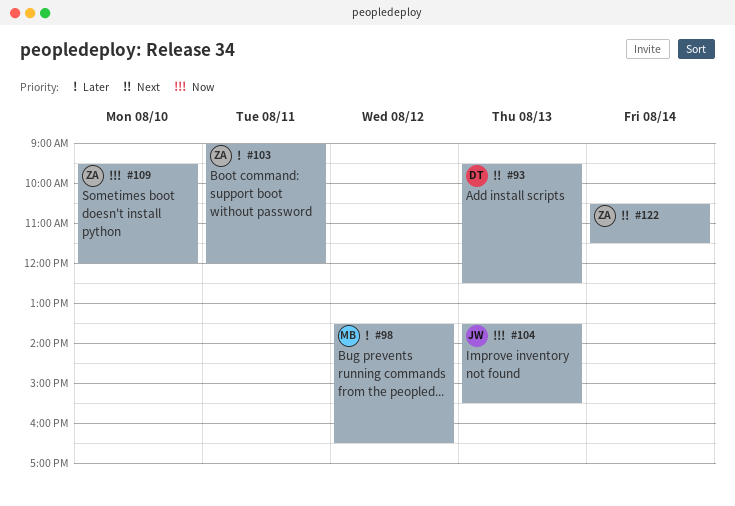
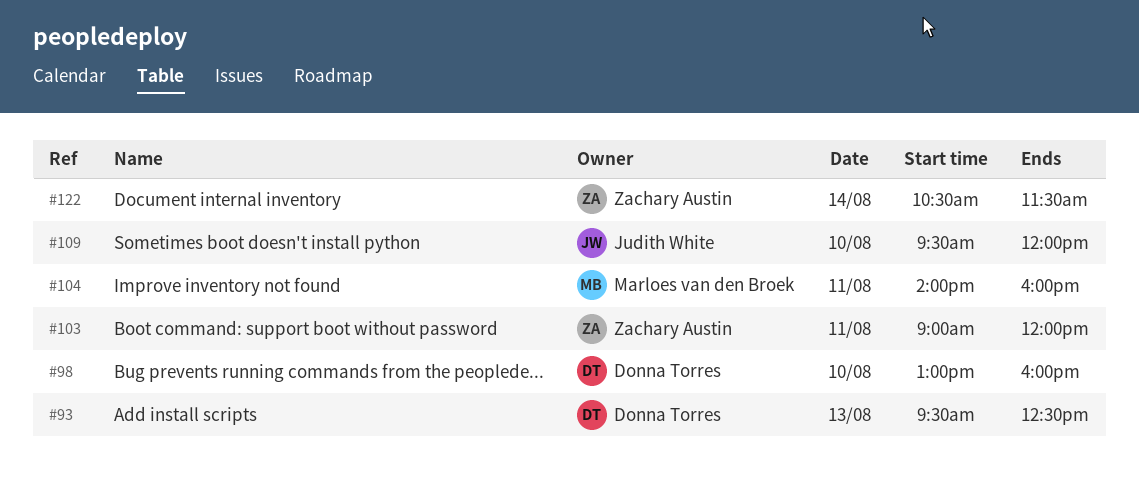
#98, owner: Marloes van den Broek -> Donna Torres
#98, day: Aug 12 -> Aug 10
#98, begins: 13:30 -> 13:00
#98, ends: 16:30 -> 16:00
#104, owner: Judith White -> Marloes van den Broek
#104, day: Aug 13 -> Aug 11
#104, begins: 13:30 -> 14:00
#104, ends: 15:30 -> 16:00
#109, owner: Zachary Austin -> Judith White

